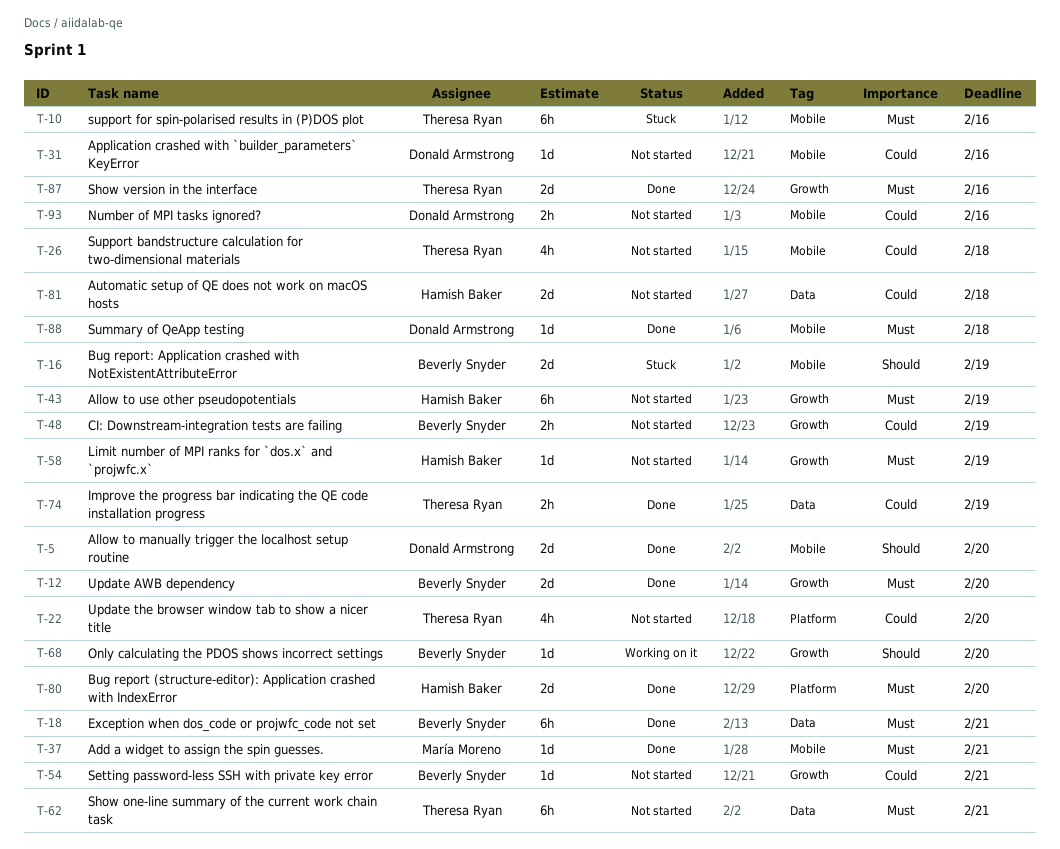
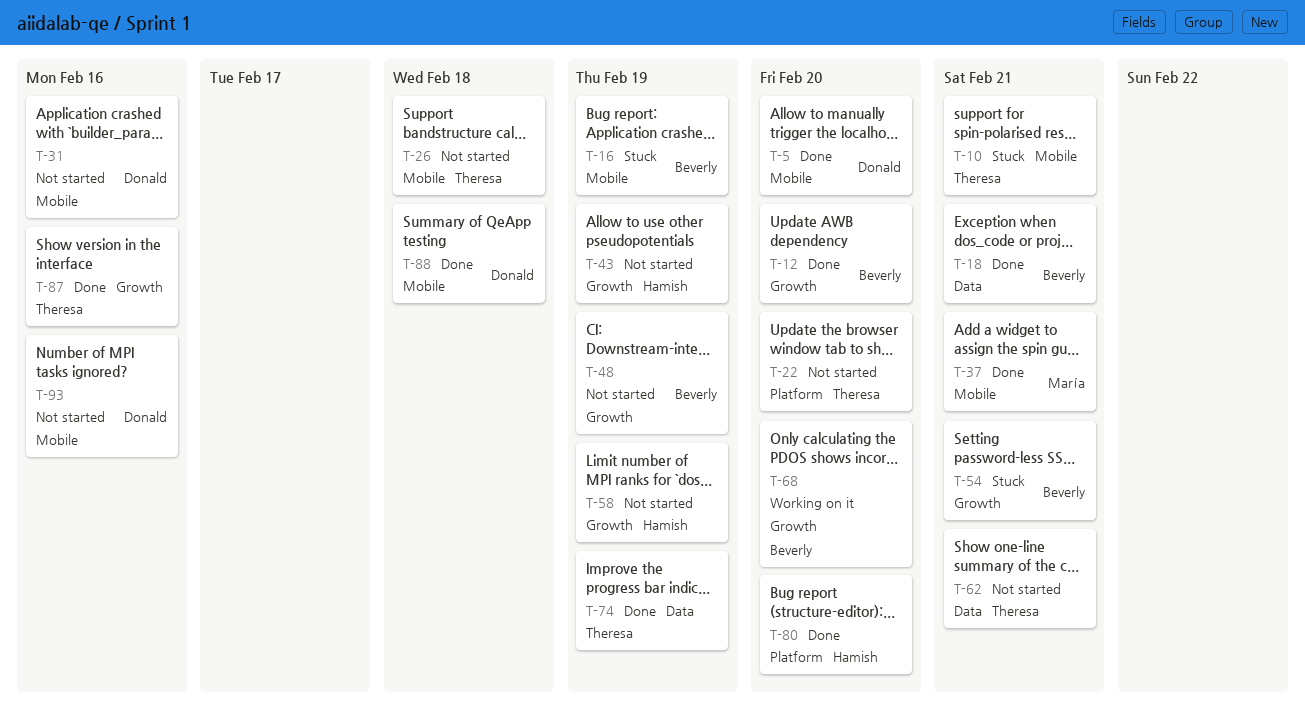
T-10, due: Feb 16 -> Feb 21
T-54, status: Not started -> Stuck
T-81: present -> none

